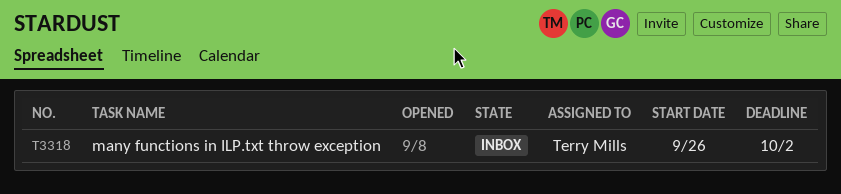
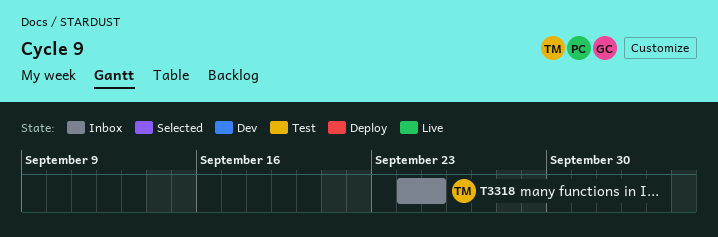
T3318, start: Sep 26 -> Sep 24
T3318, due: Oct 2 -> Sep 25

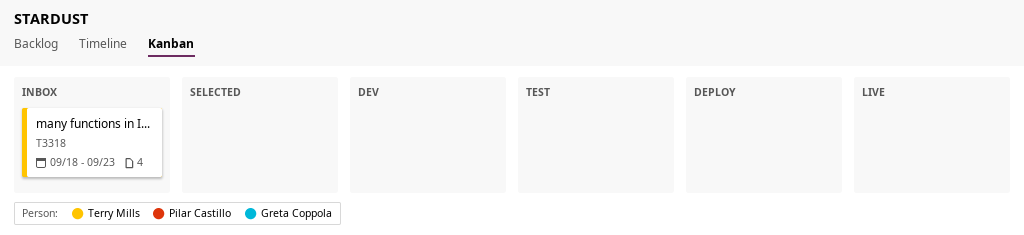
T3318, start: Sep 24 -> Sep 18
T3318, due: Sep 25 -> Sep 23

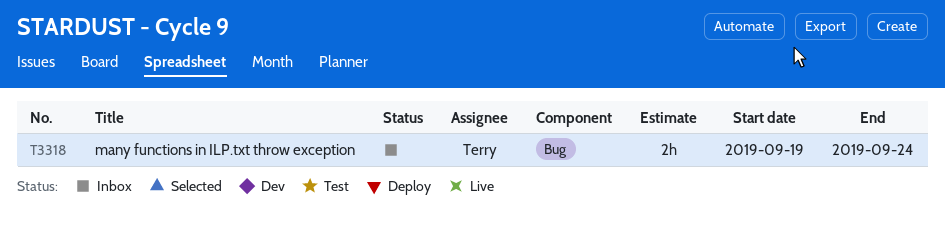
T3318, start: Sep 18 -> Sep 19
T3318, due: Sep 23 -> Sep 24

